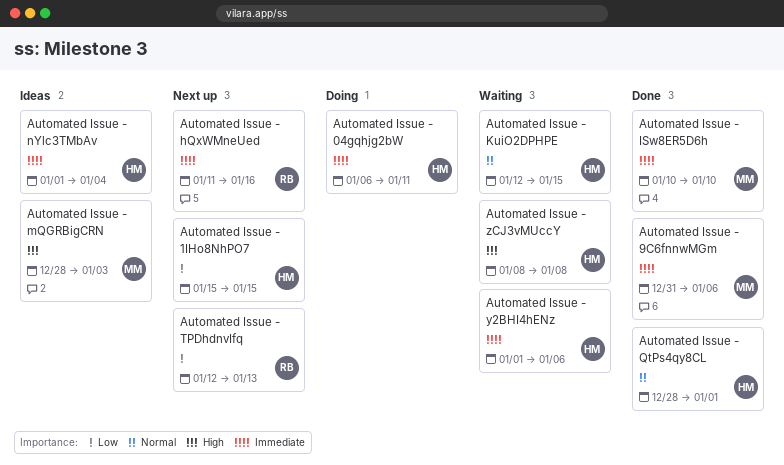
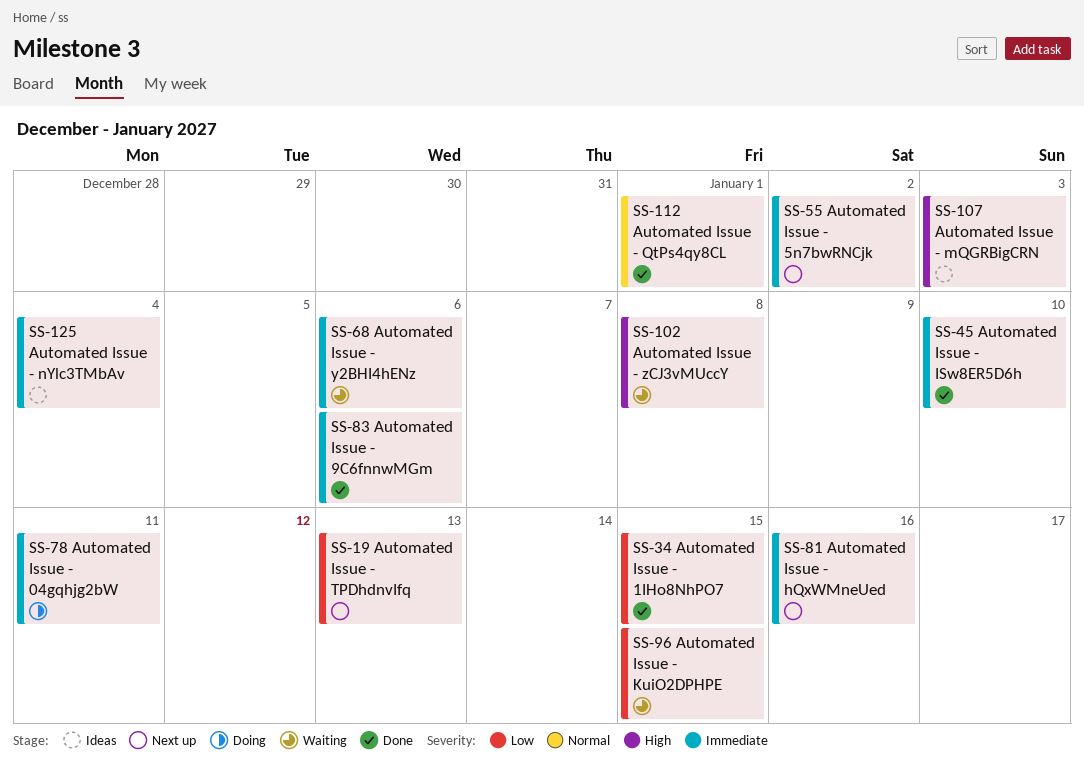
Automated Issue - 1IHo8NhPO7, status: Next up -> Done
Automated Issue - 5n7bwRNCjk: none -> present
Automated Issue - KuiO2DPHPE, priority: Normal -> Low

